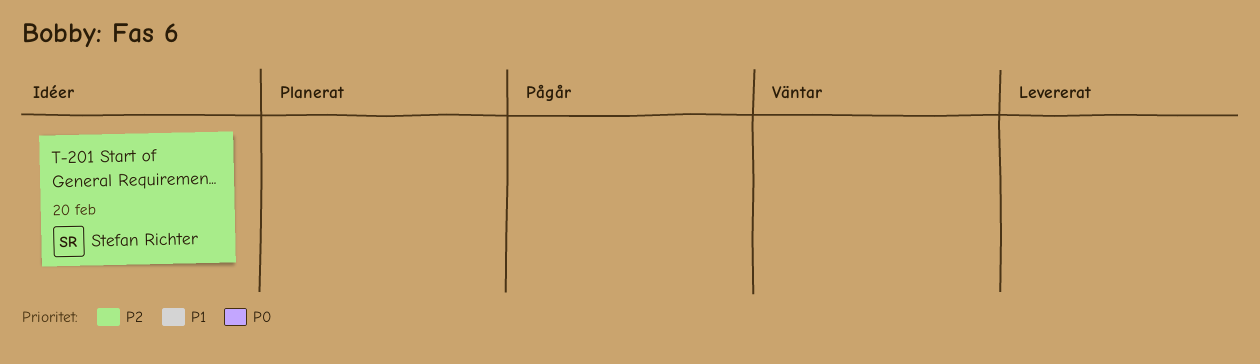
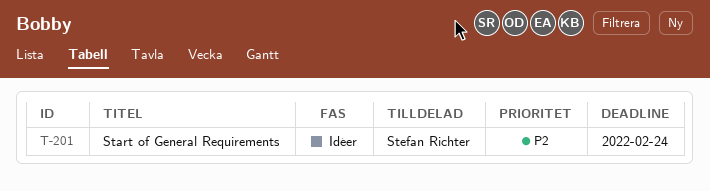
T-201, due: Feb 20 -> Feb 24

